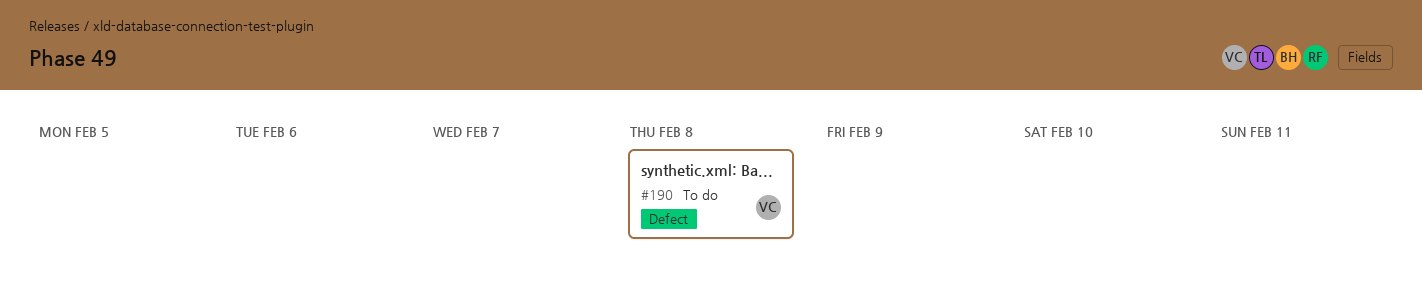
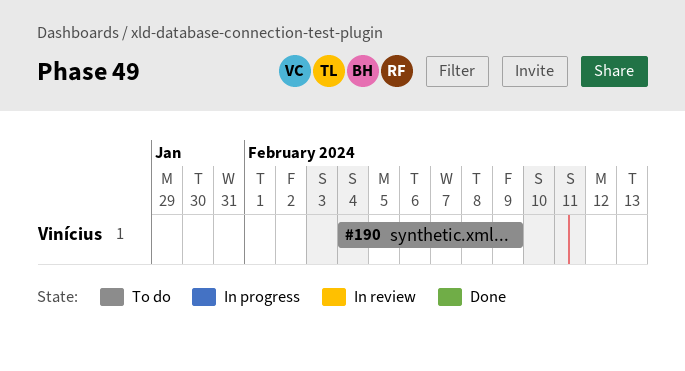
#190, due: Feb 8 -> Feb 9

